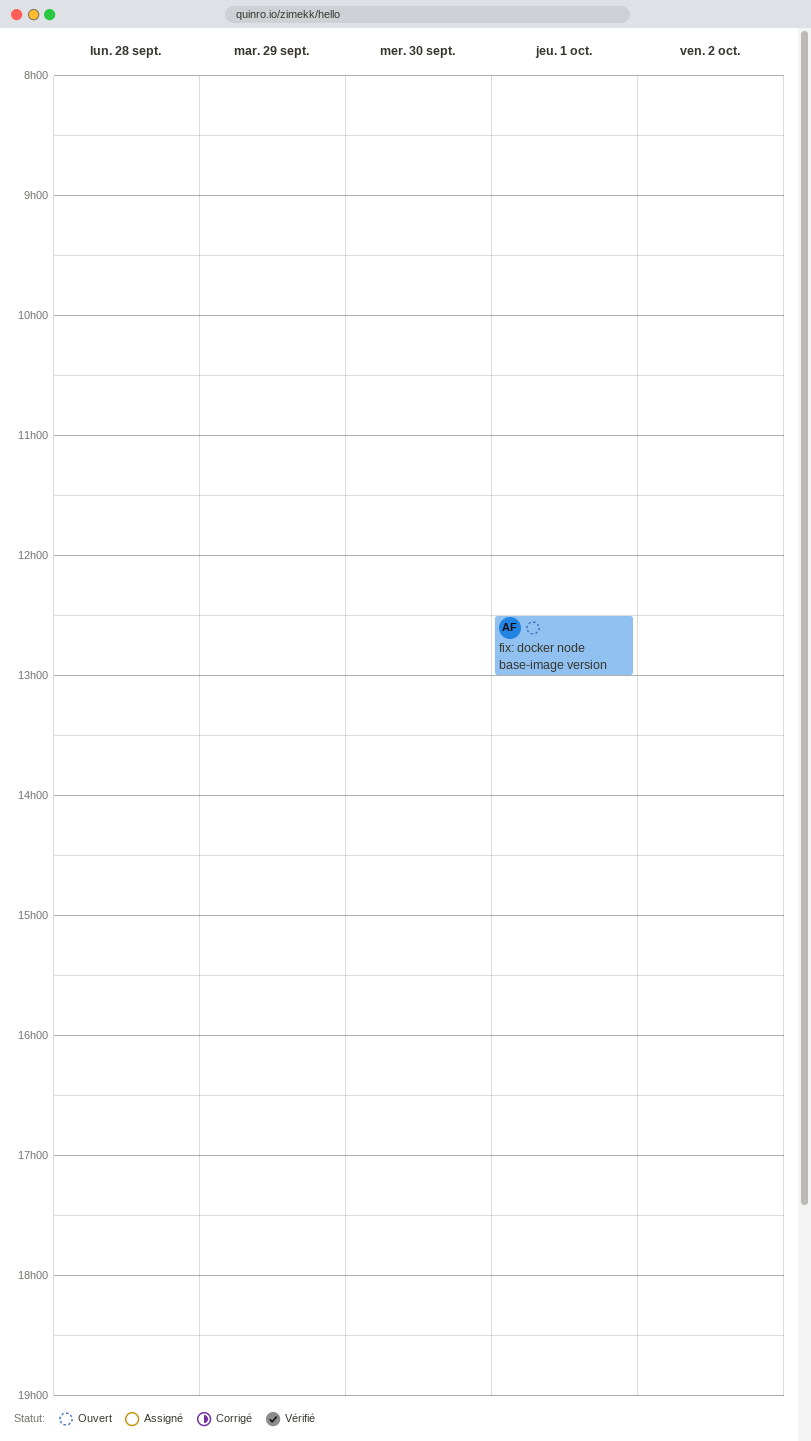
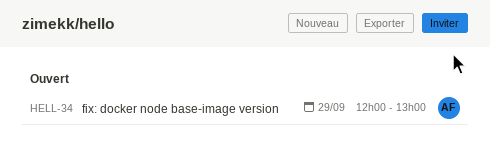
fix: docker node base-image version, day: Oct 1 -> Sep 29
fix: docker node base-image version, begins: 12:30 -> 12:00

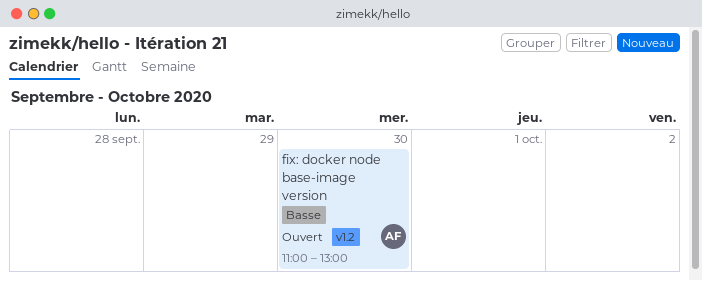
fix: docker node base-image version, day: Sep 29 -> Sep 30
fix: docker node base-image version, begins: 12:00 -> 11:00

